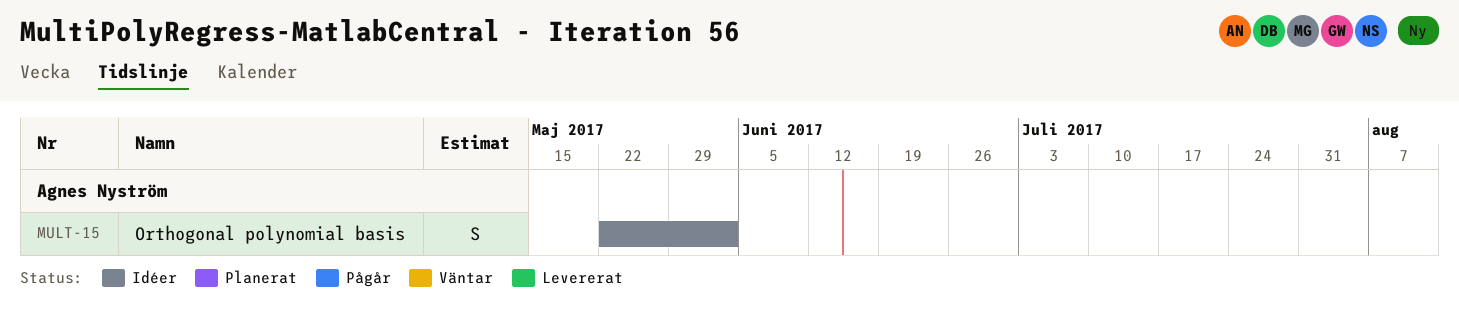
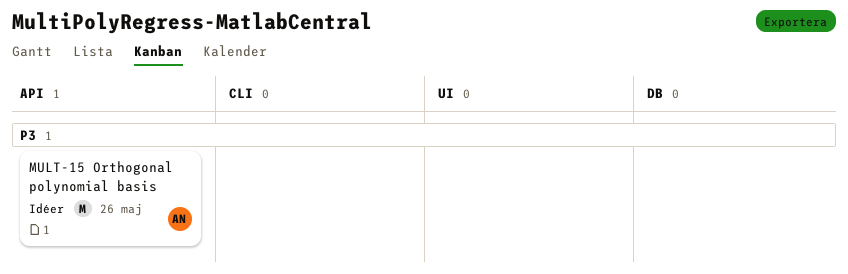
MULT-15, estimate: S -> M
MULT-15, due: Jun 2 -> May 26

